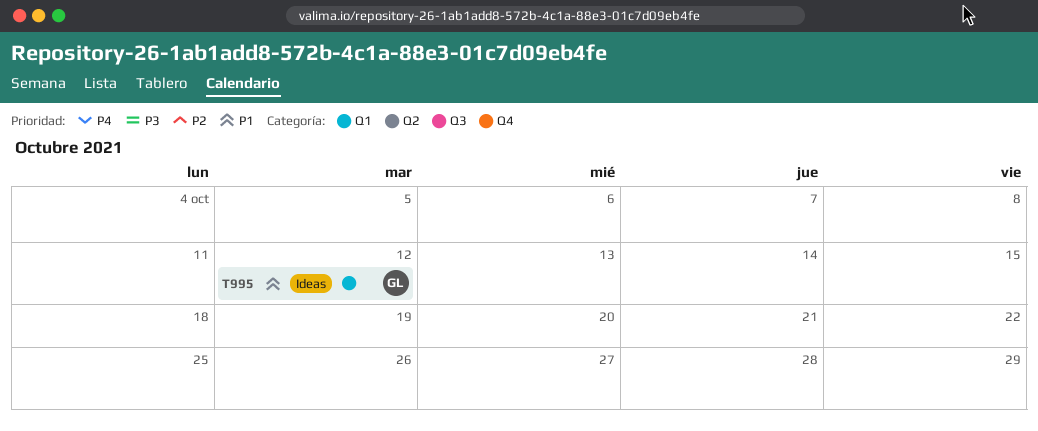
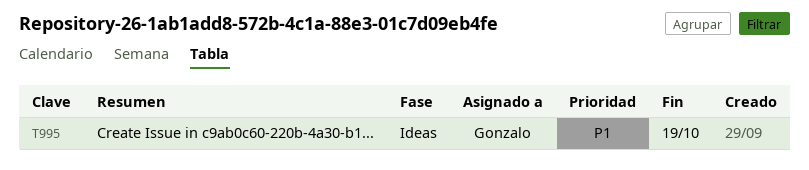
T995, due: Oct 12 -> Oct 19

